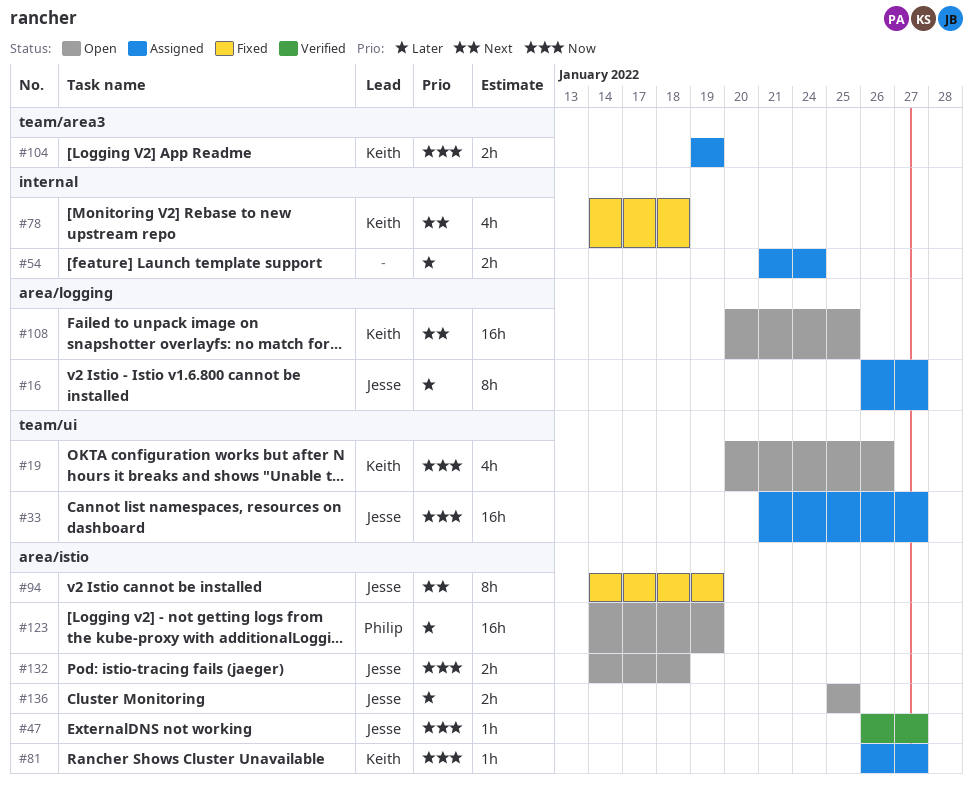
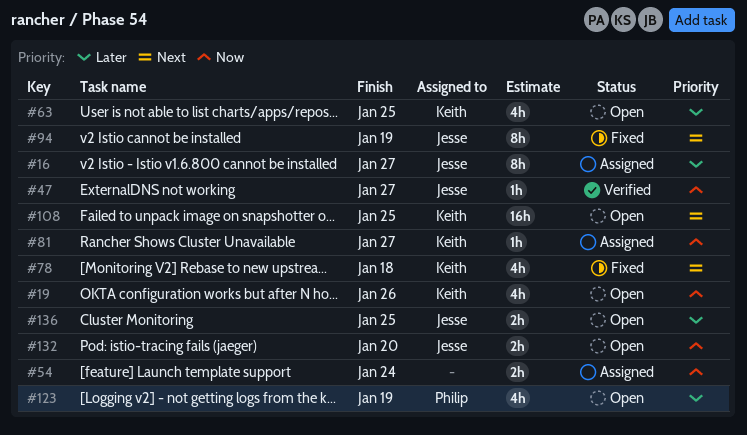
#33: present -> none
#54, priority: Later -> Now
#63: none -> present
#104: present -> none
#123, estimate: 16h -> 4h
#132, due: Jan 18 -> Jan 20

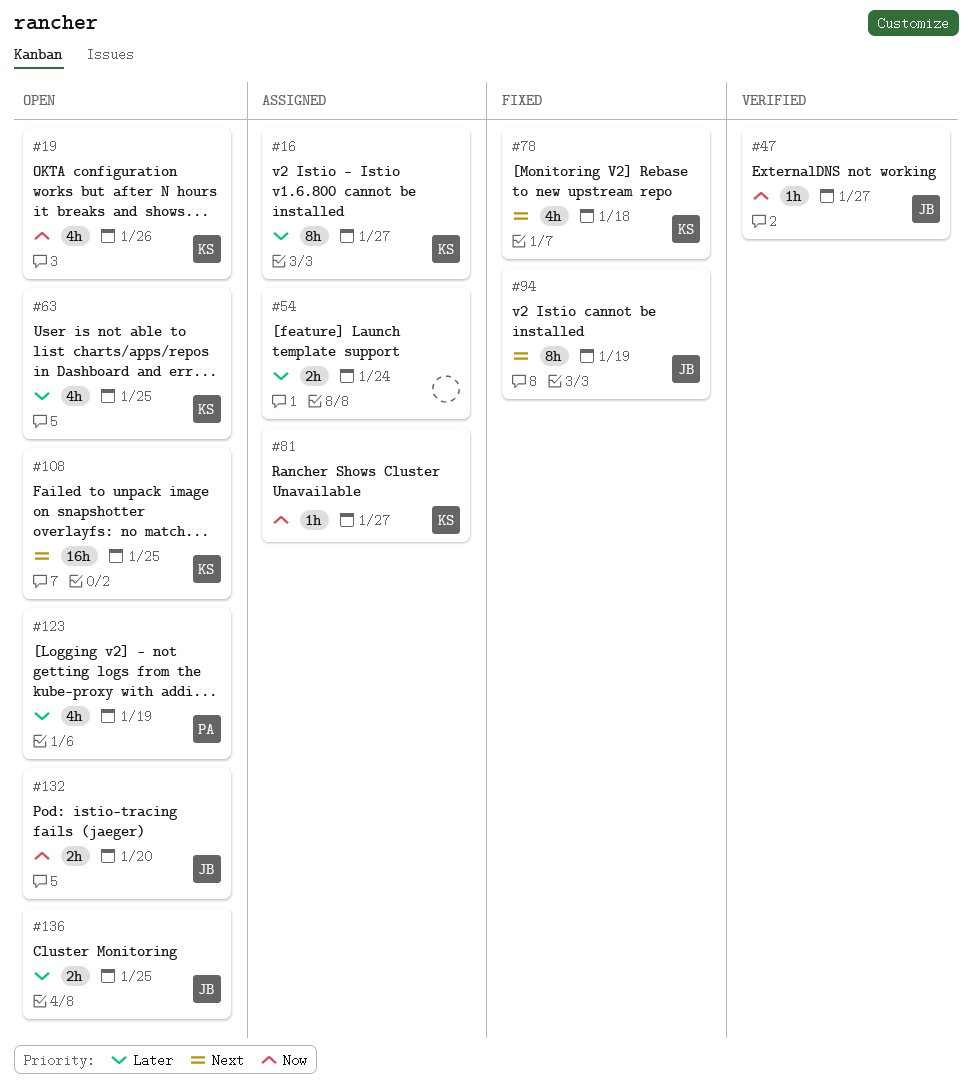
#16, owner: Jesse -> Keith
#54, priority: Now -> Later

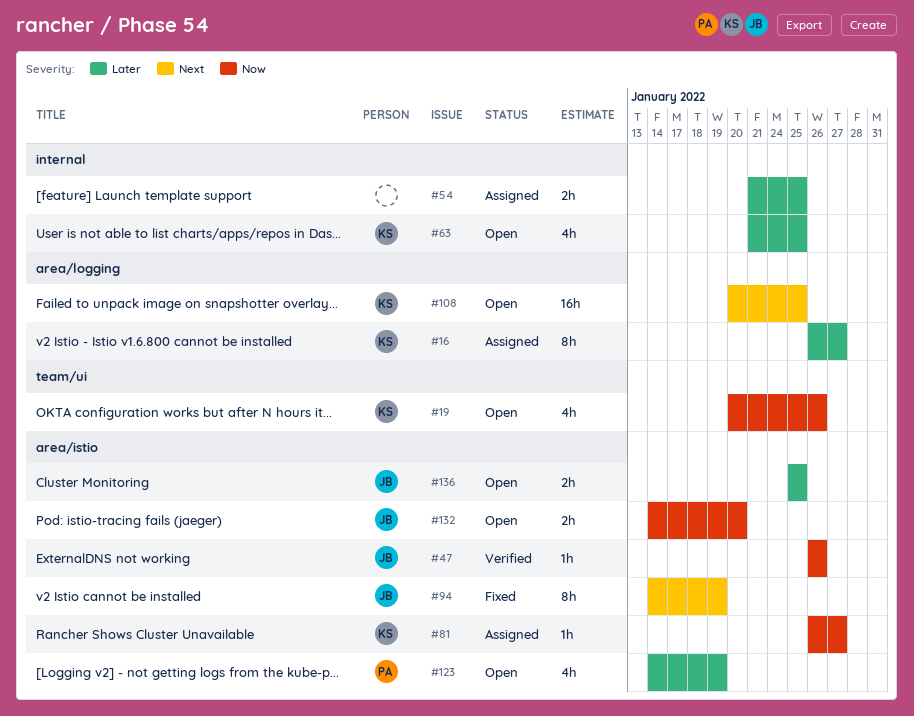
#47, due: Jan 27 -> Jan 26
#54, due: Jan 24 -> Jan 25
#78: present -> none

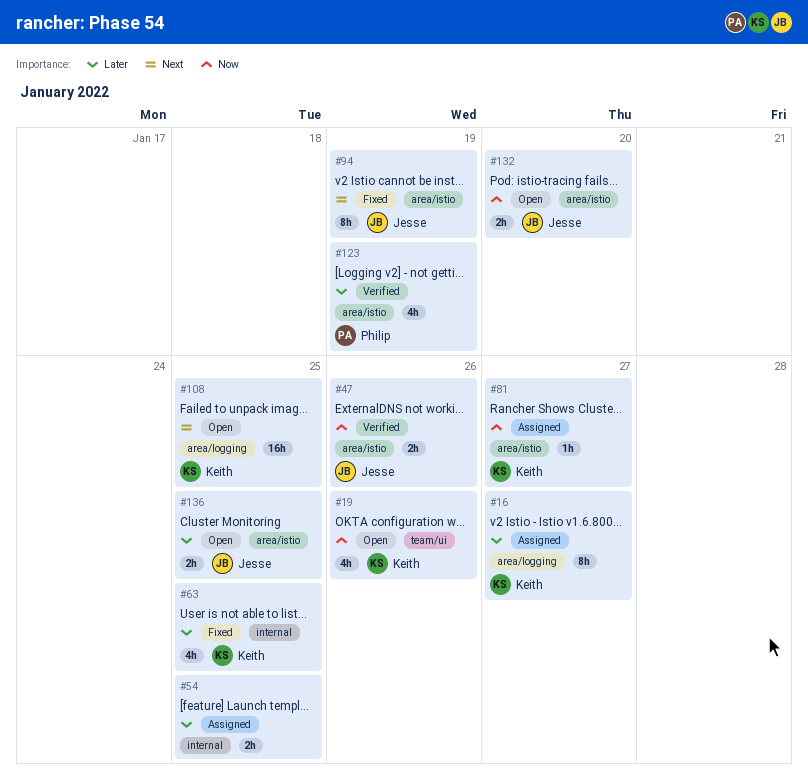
#47, estimate: 1h -> 2h
#63, status: Open -> Fixed
#123, status: Open -> Verified

